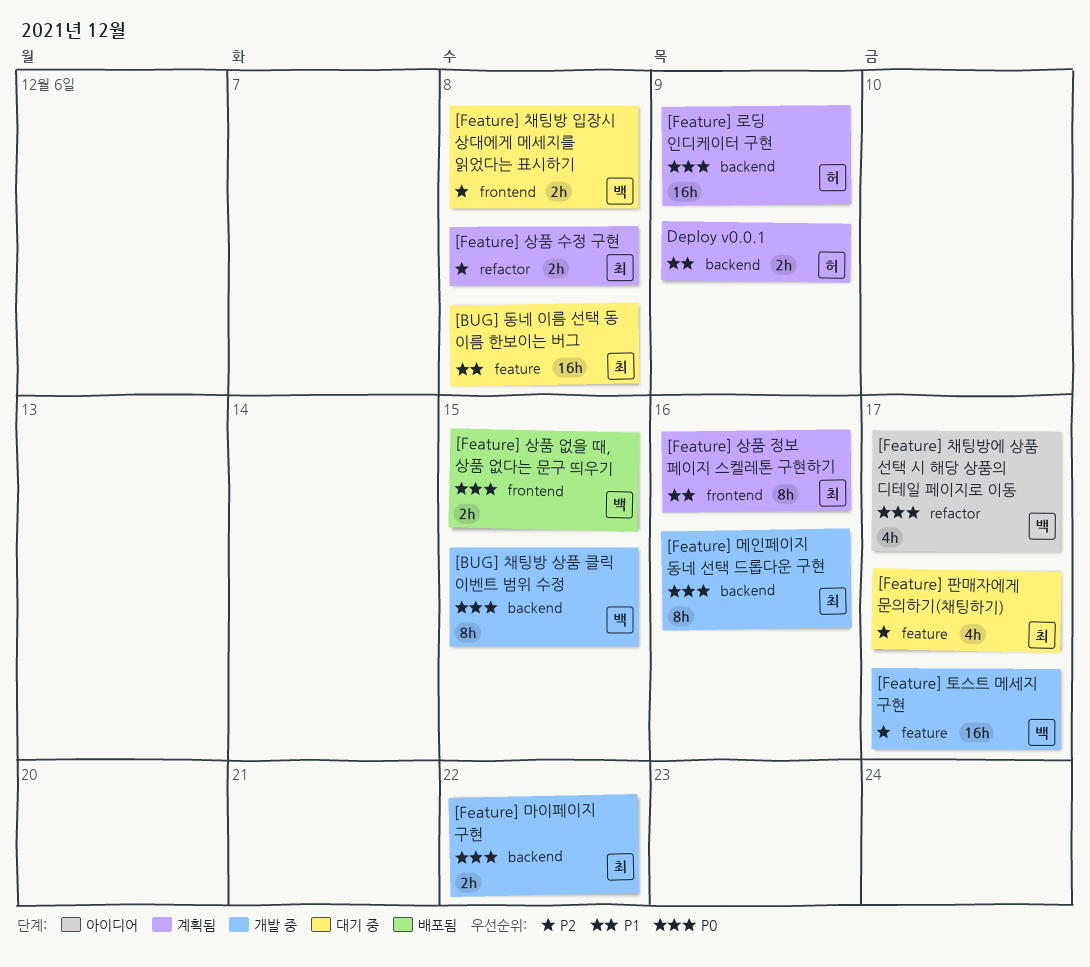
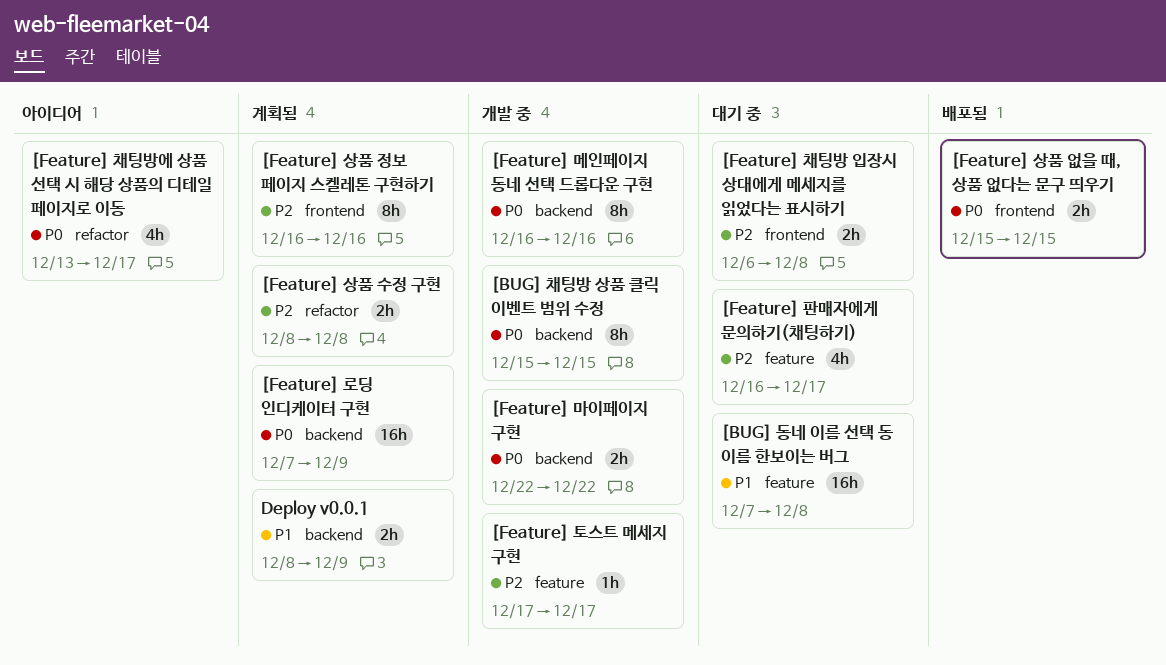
[Feature] 상품 정보 페이지 스켈레톤 구현하기, priority: P1 -> P2
[Feature] 토스트 메세지 구현, estimate: 16h -> 1h

